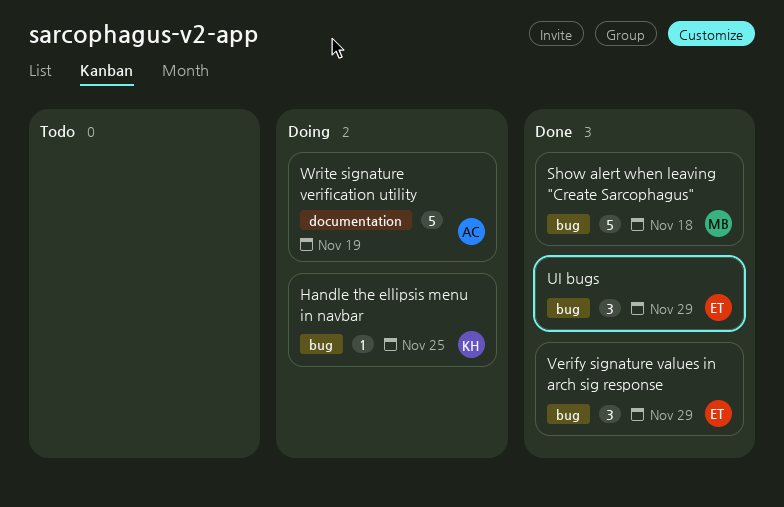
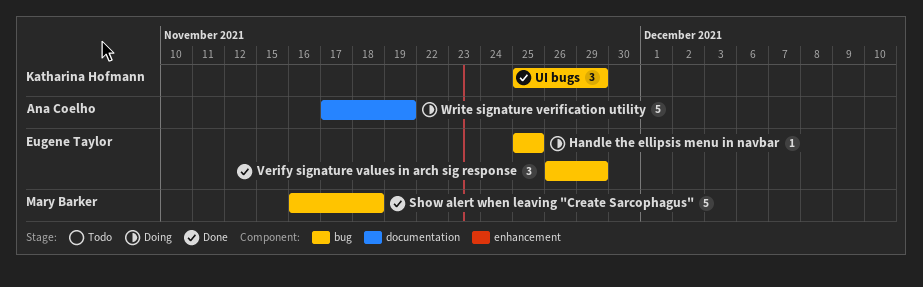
Handle the ellipsis menu in navbar, owner: Katharina Hofmann -> Eugene Taylor
UI bugs, owner: Eugene Taylor -> Katharina Hofmann

